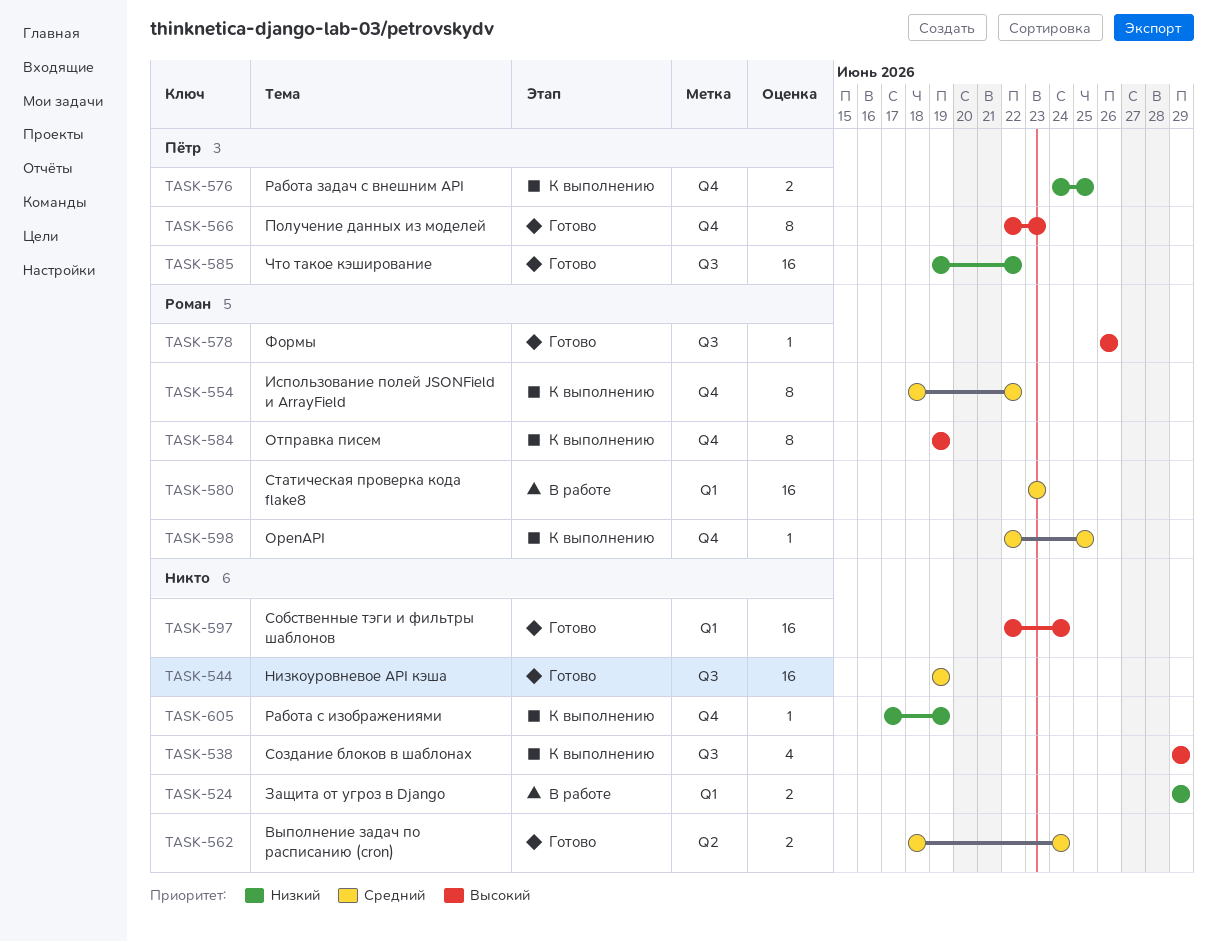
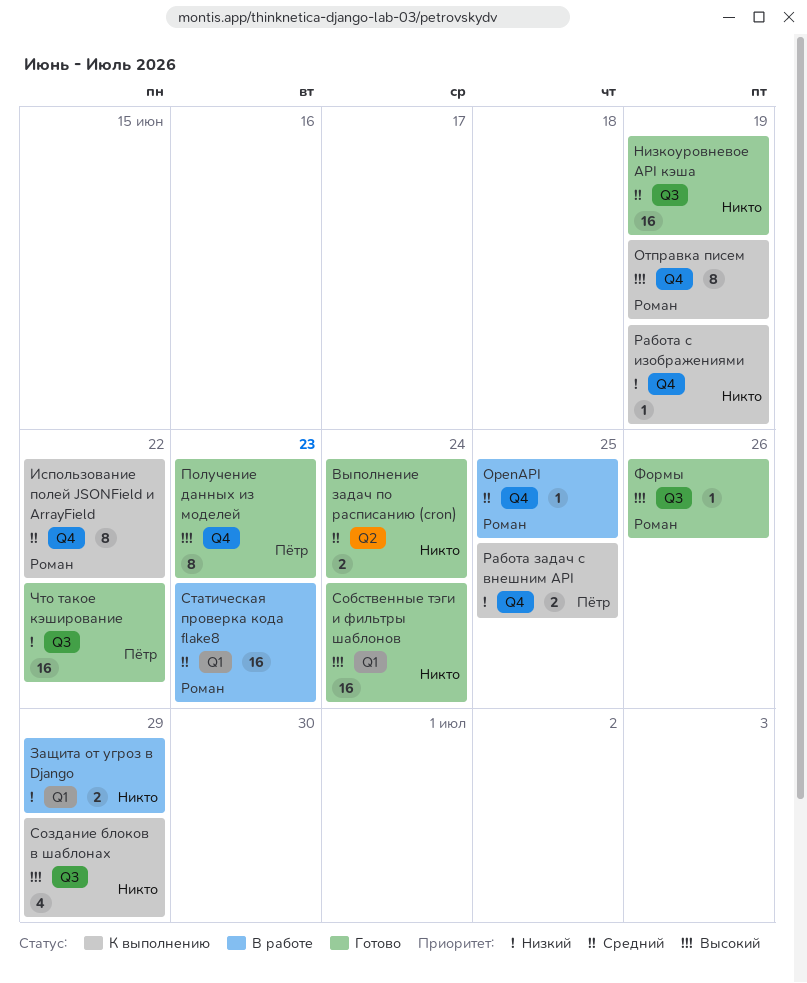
OpenAPI, status: К выполнению -> В работе

